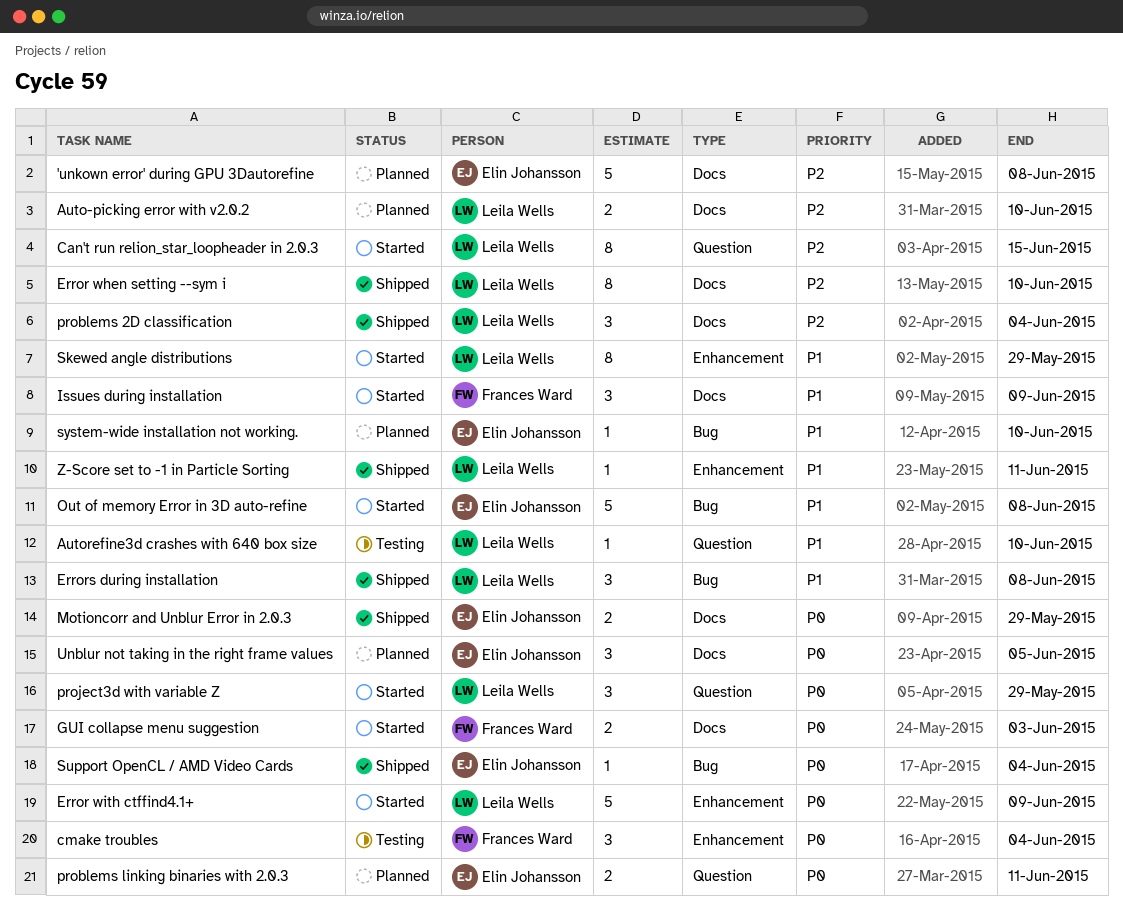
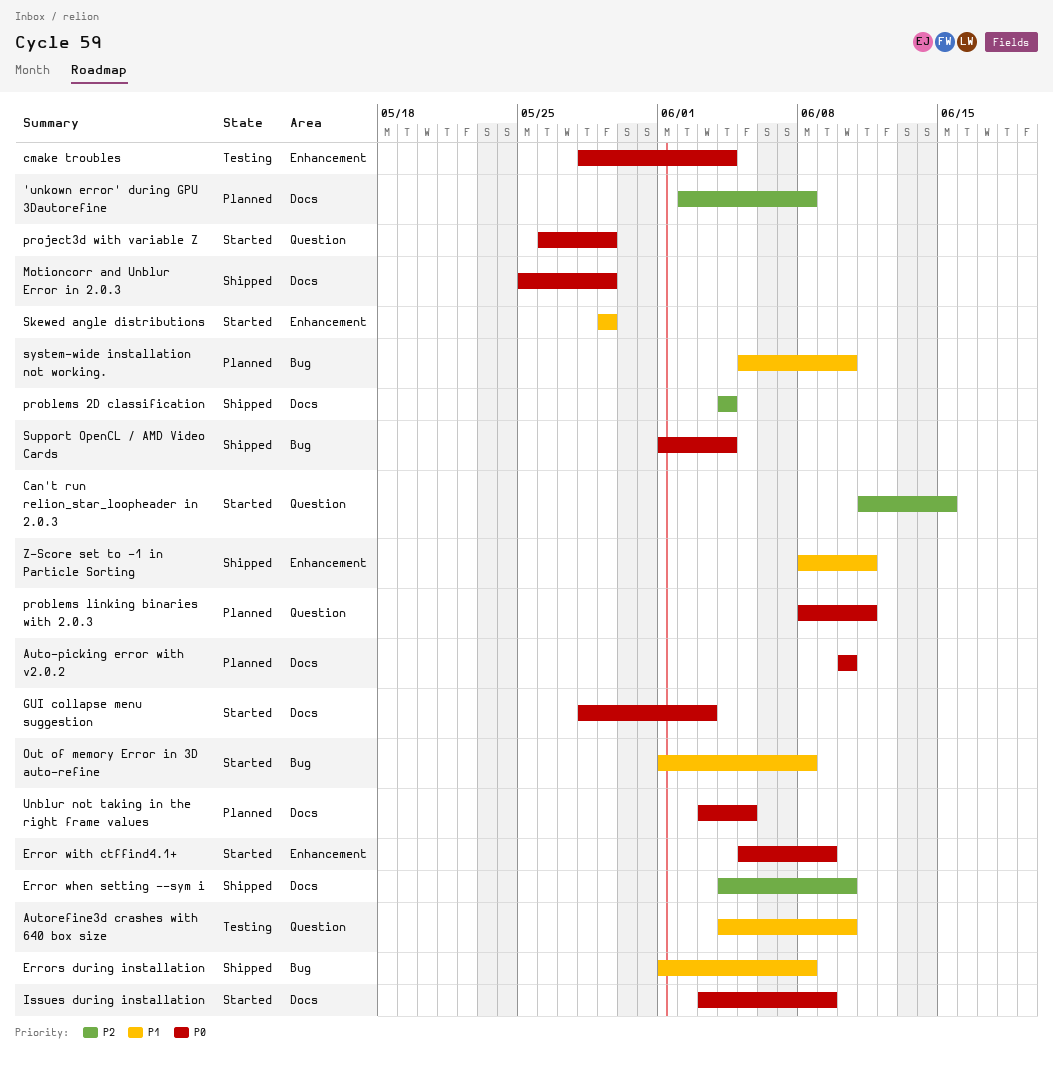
Auto-picking error with v2.0.2, priority: P2 -> P0
Issues during installation, priority: P1 -> P0

